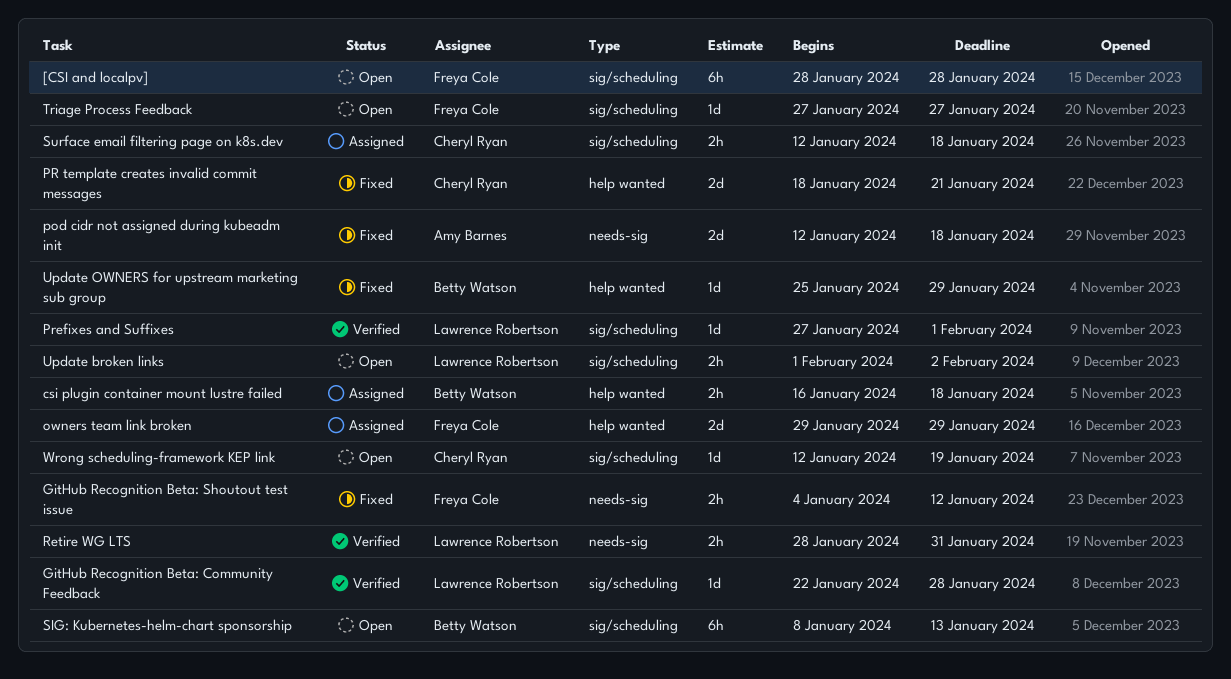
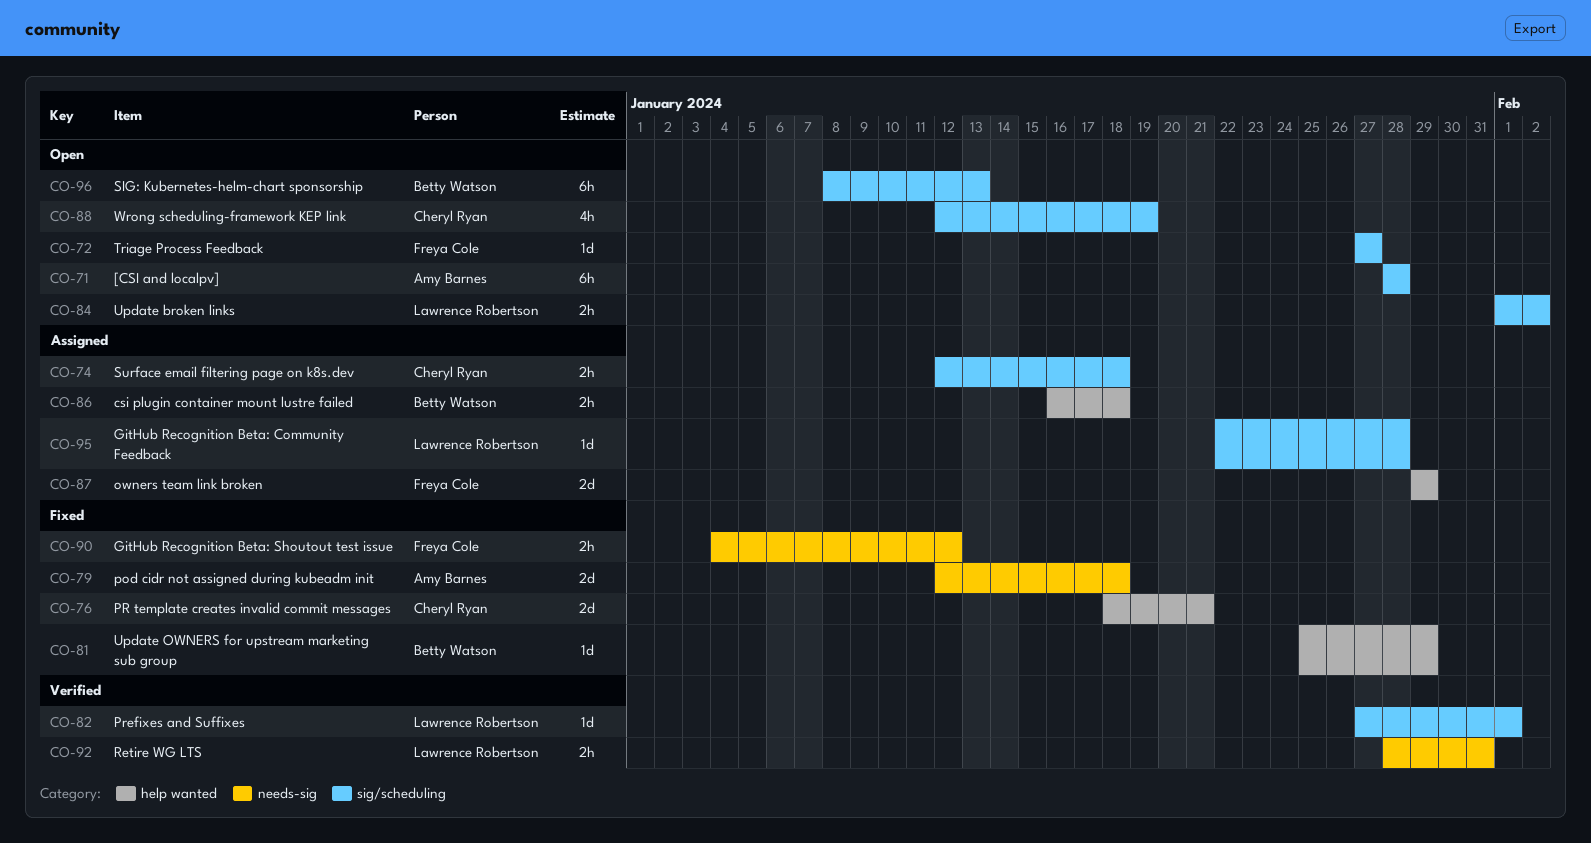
[CSI and localpv], owner: Freya Cole -> Amy Barnes
GitHub Recognition Beta: Community Feedback, status: Verified -> Assigned
Wrong scheduling-framework KEP link, estimate: 1d -> 4h

